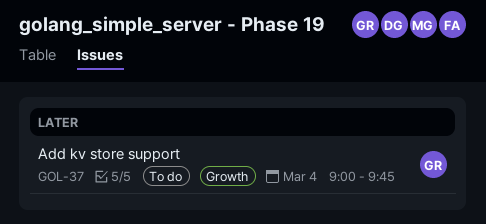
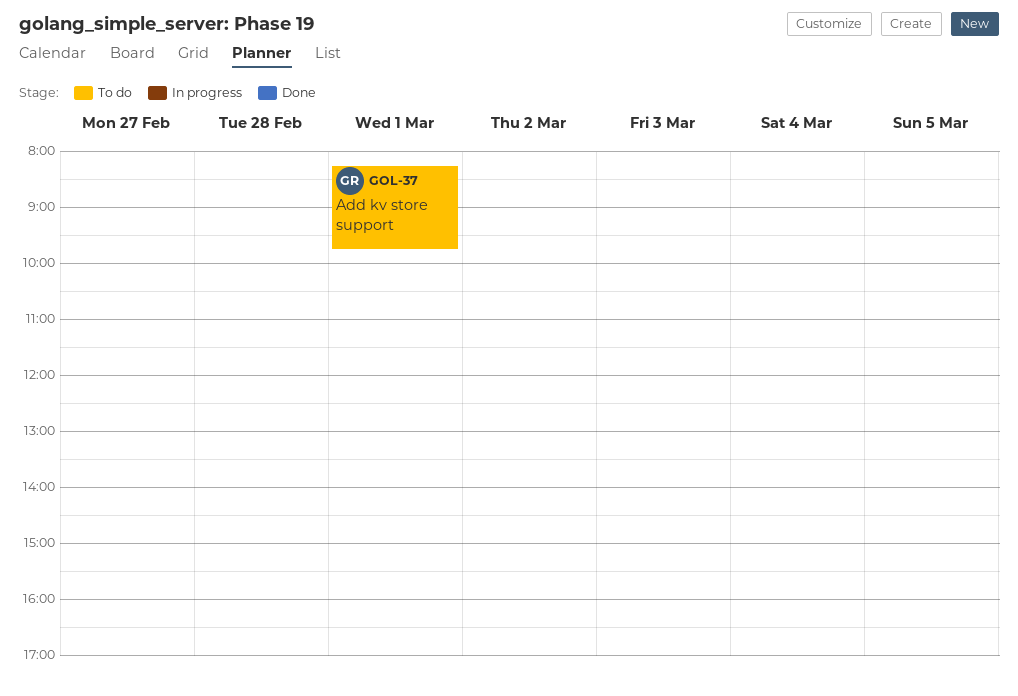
GOL-37, day: Mar 4 -> Mar 1
GOL-37, begins: 09:00 -> 08:15

